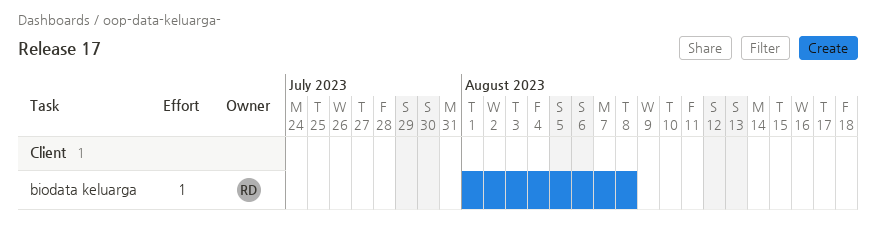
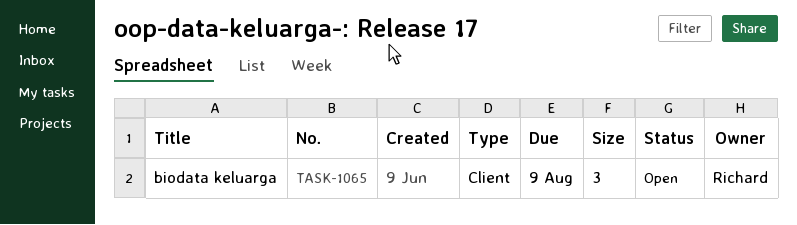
biodata keluarga, estimate: 1 -> 3
biodata keluarga, due: Aug 8 -> Aug 9

